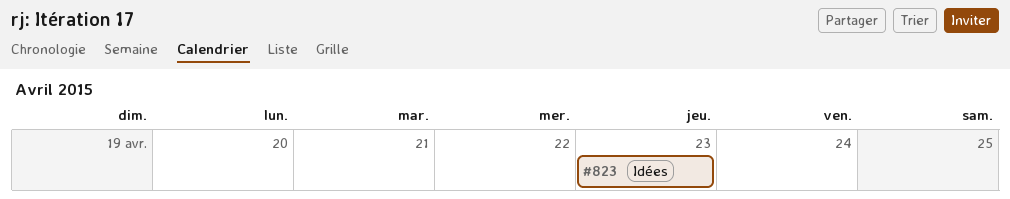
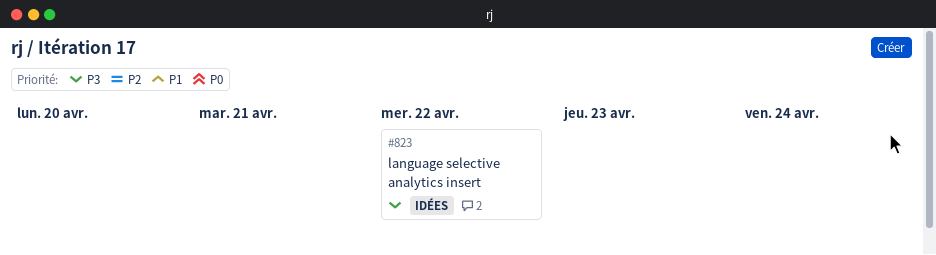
#823, due: Apr 23 -> Apr 22

